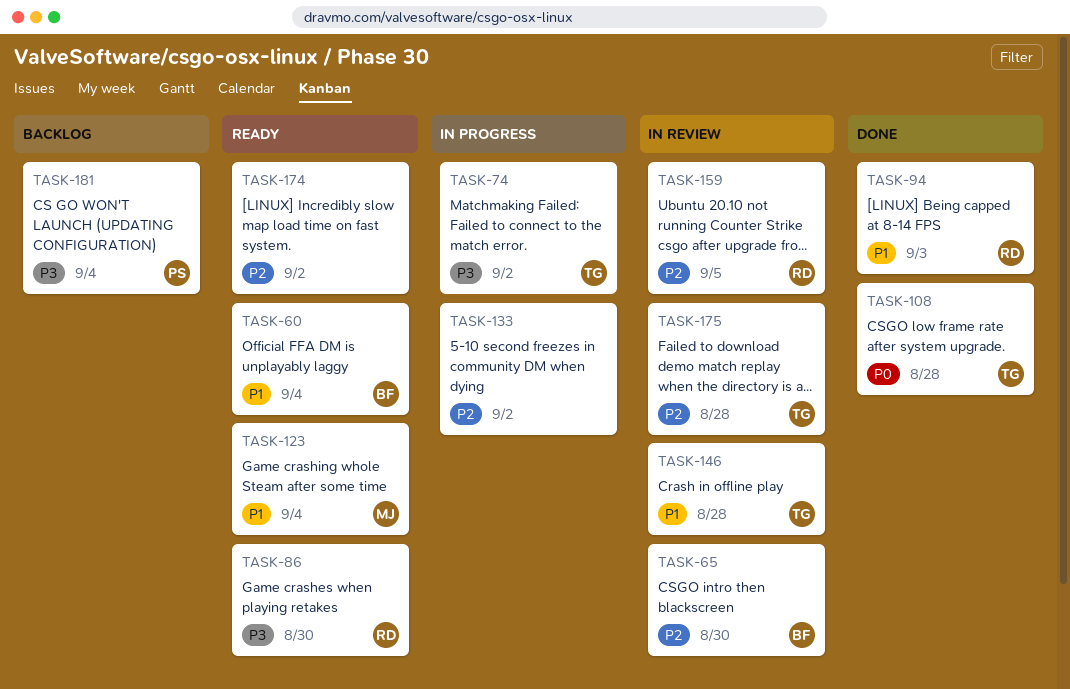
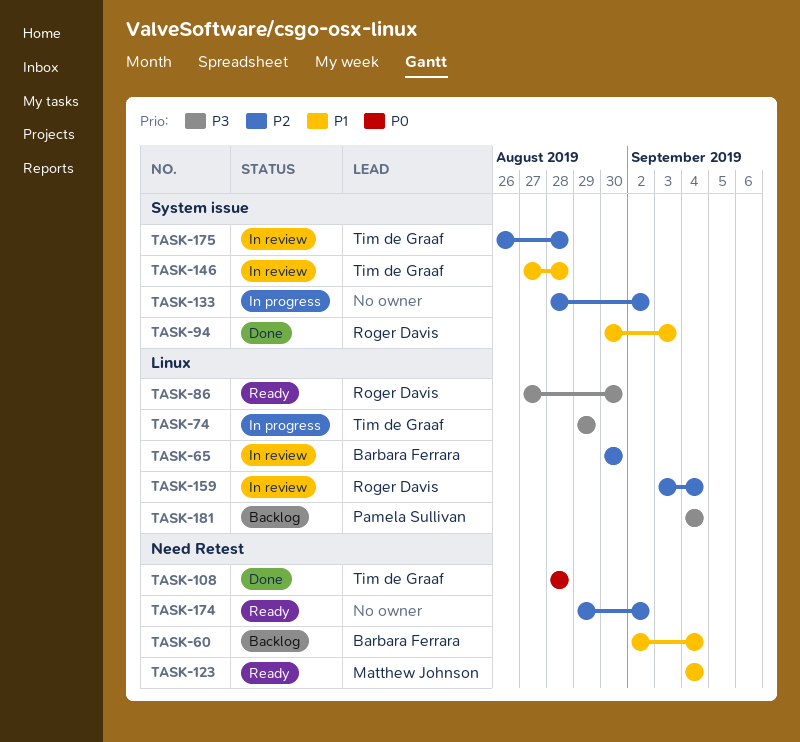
TASK-60, status: Ready -> Backlog
TASK-74, due: Sep 2 -> Aug 29
TASK-159, due: Sep 5 -> Sep 4

